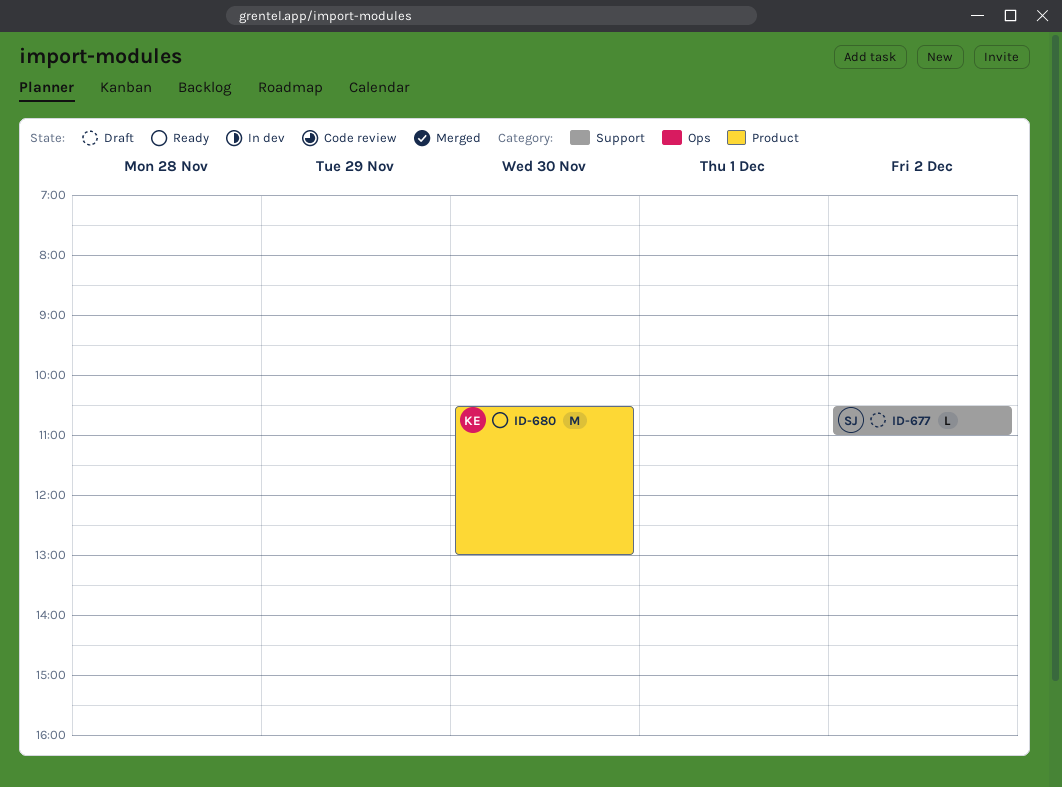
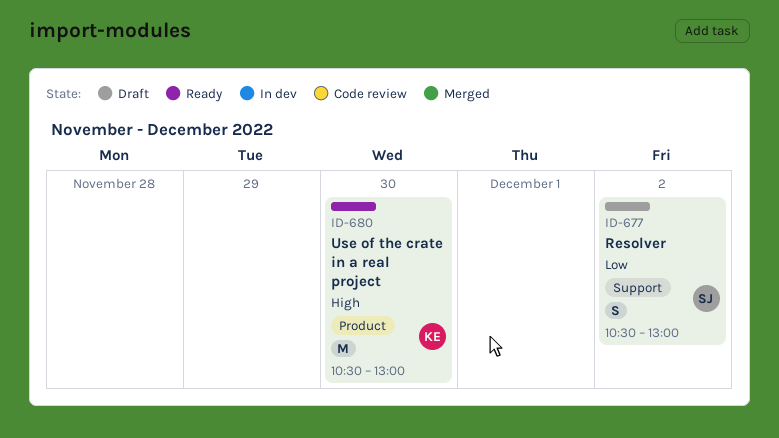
ID-677, estimate: L -> S
ID-677, ends: 11:00 -> 13:00

